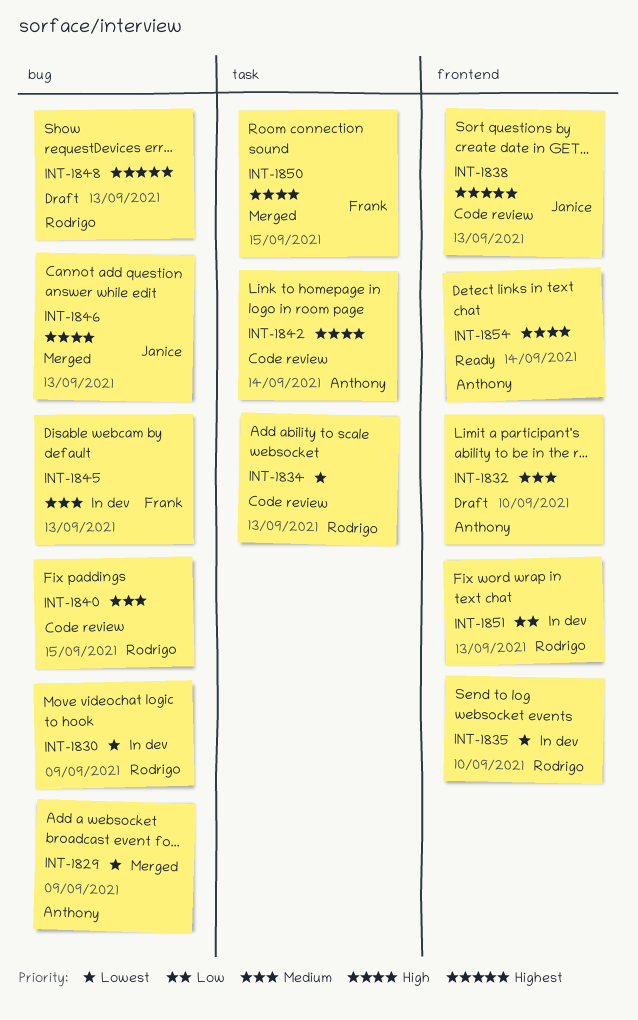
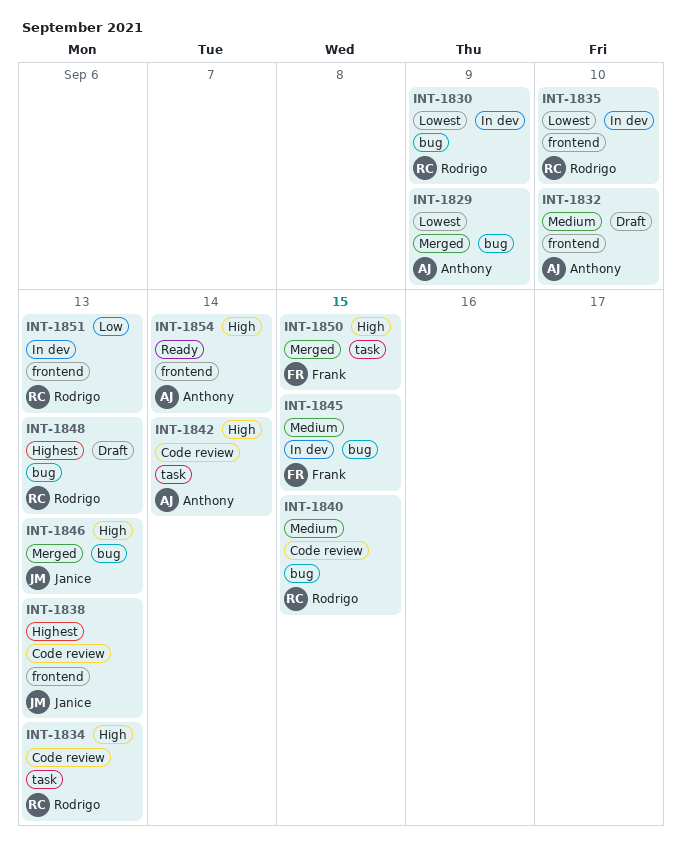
INT-1834, priority: Lowest -> High
INT-1845, due: Sep 13 -> Sep 15

